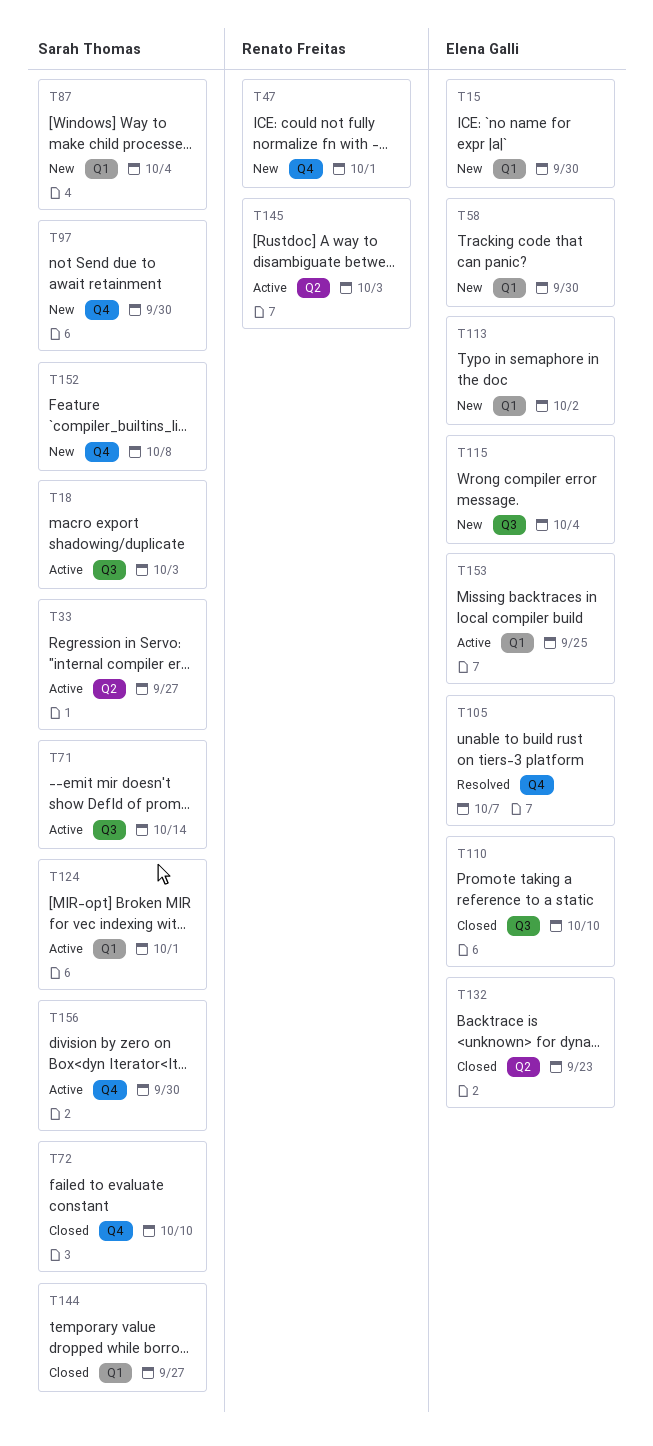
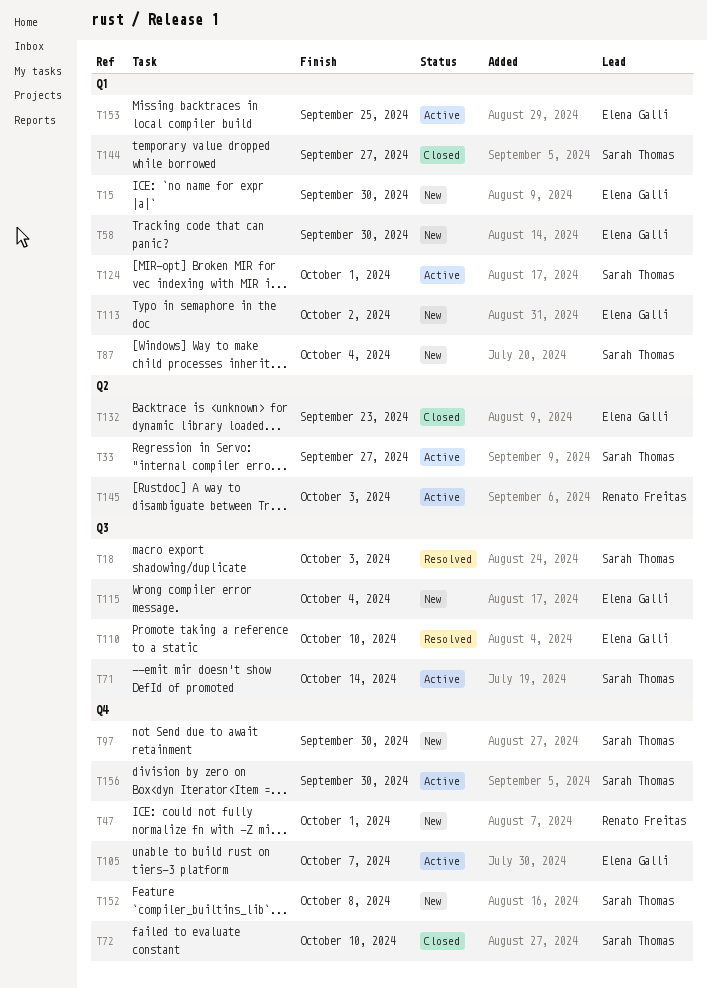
T18, status: Active -> Resolved
T105, status: Resolved -> Active
T110, status: Closed -> Resolved

